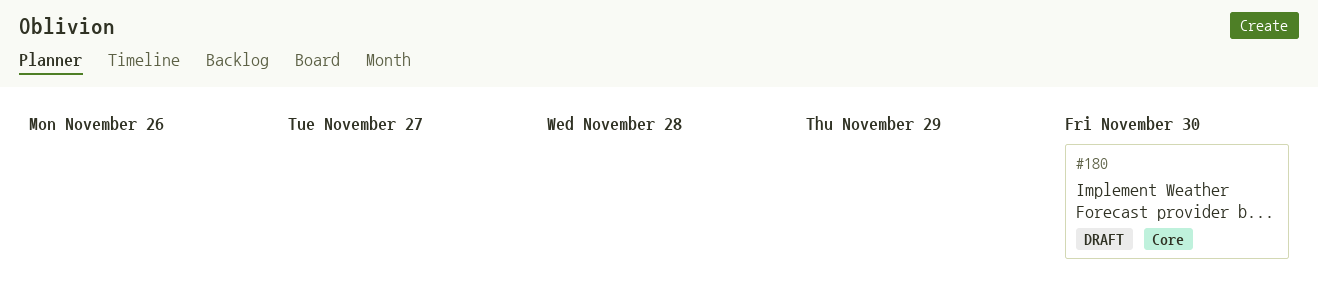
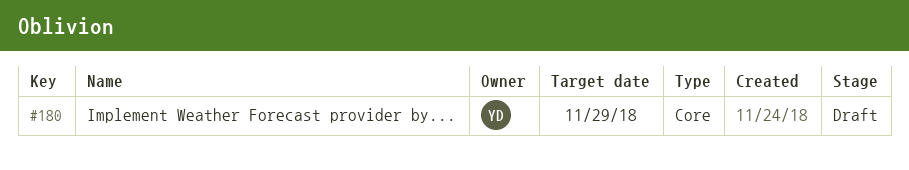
#180, due: Nov 30 -> Nov 29

